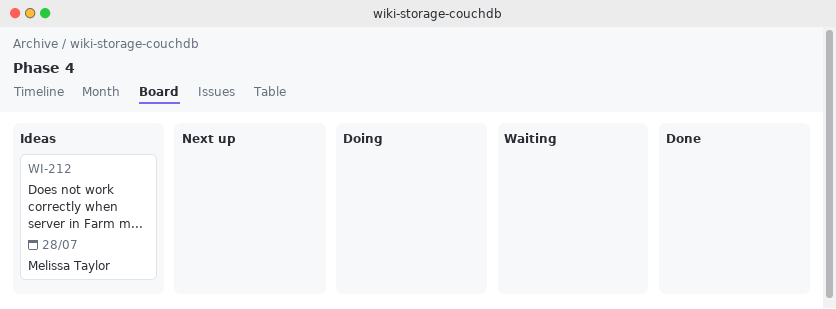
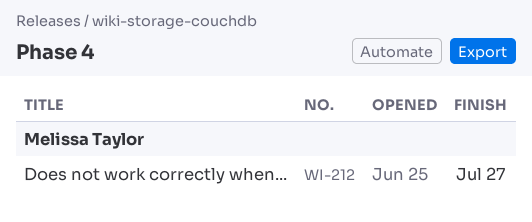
WI-212, due: Jul 28 -> Jul 27

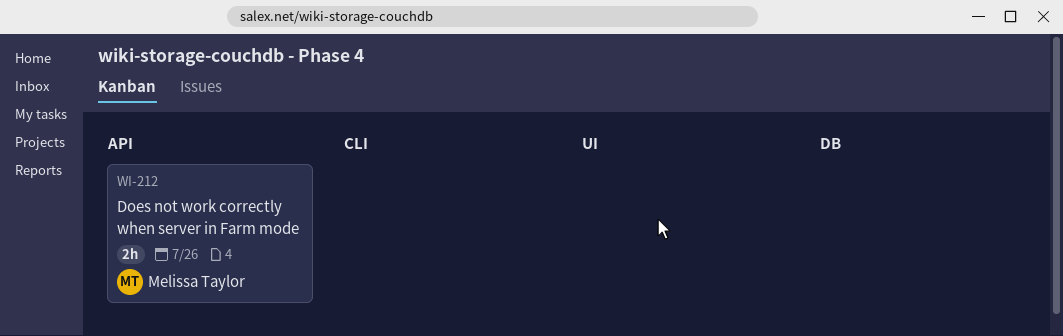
WI-212, due: Jul 27 -> Jul 26

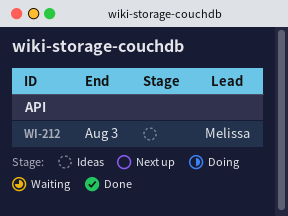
WI-212, due: Jul 26 -> Aug 3

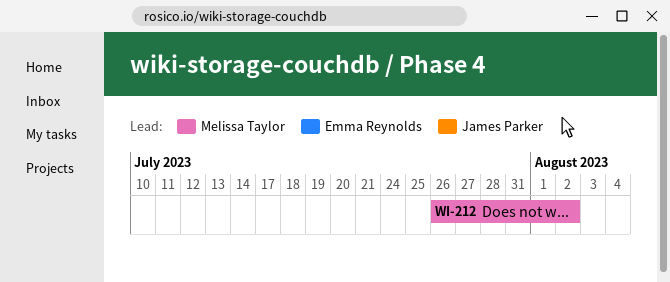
WI-212, due: Aug 3 -> Aug 2

